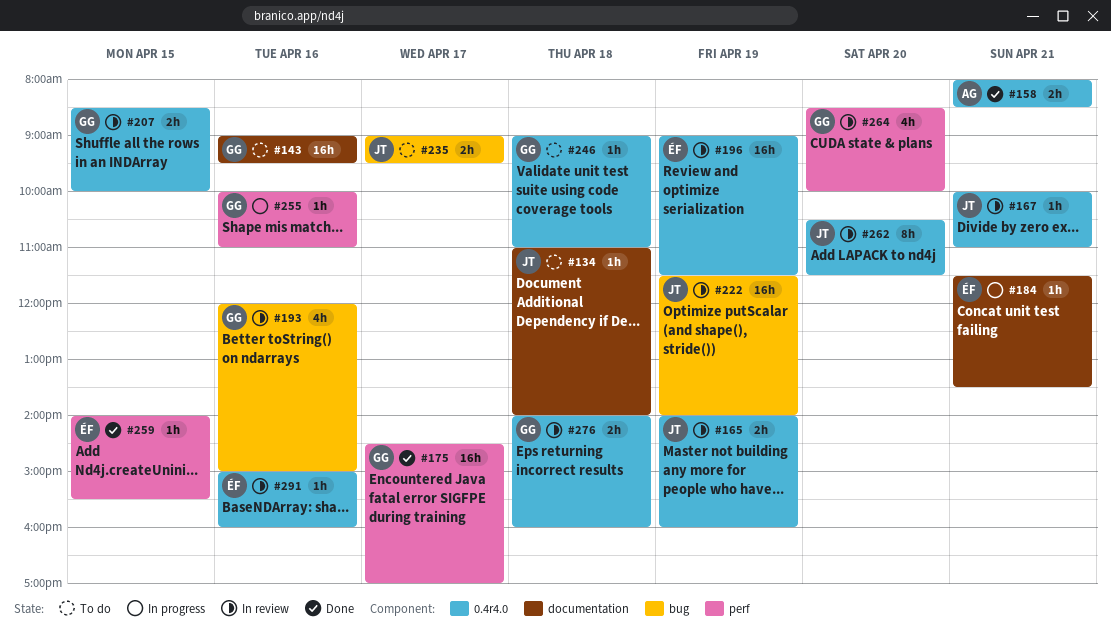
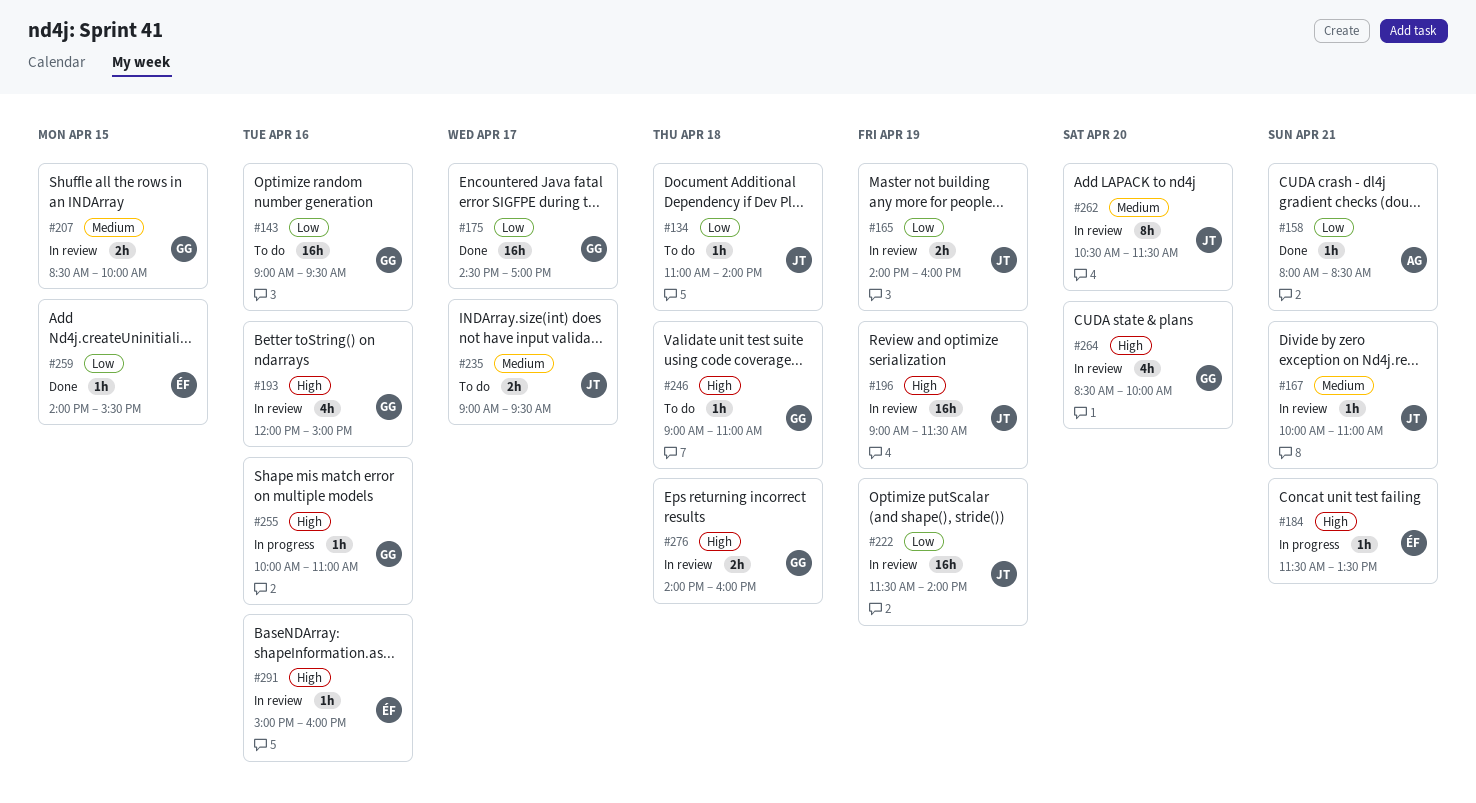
#158, estimate: 2h -> 1h
#196, owner: ÉF -> JT

